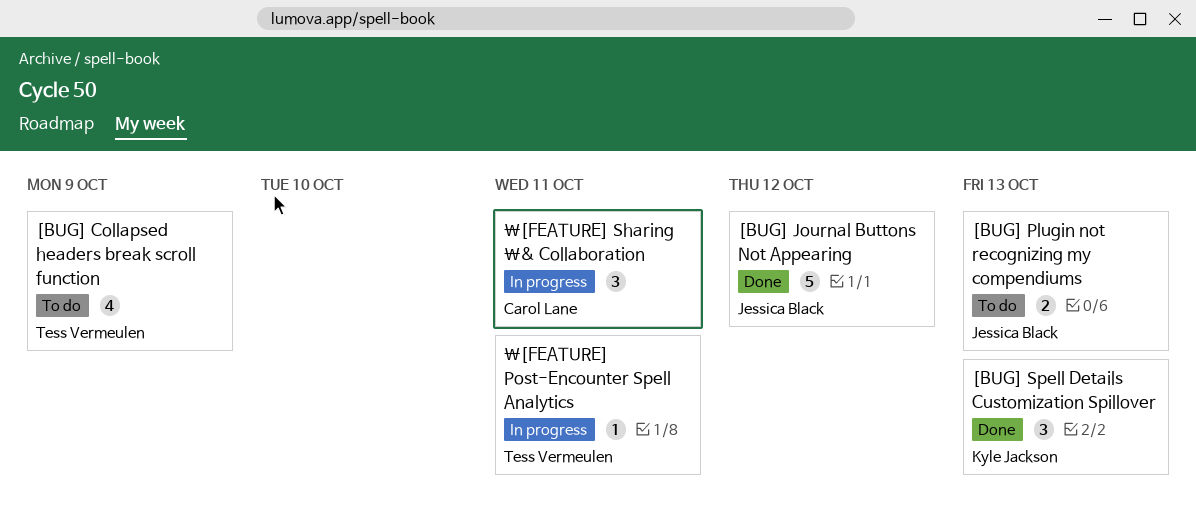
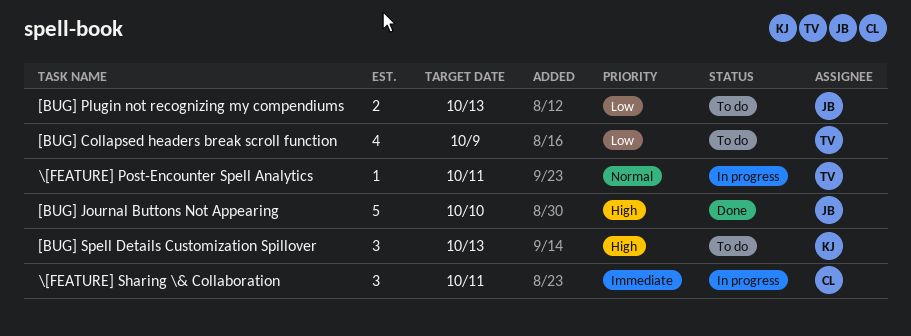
[BUG] Journal Buttons Not Appearing, due: Oct 12 -> Oct 10
[BUG] Spell Details Customization Spillover, status: Done -> To do

